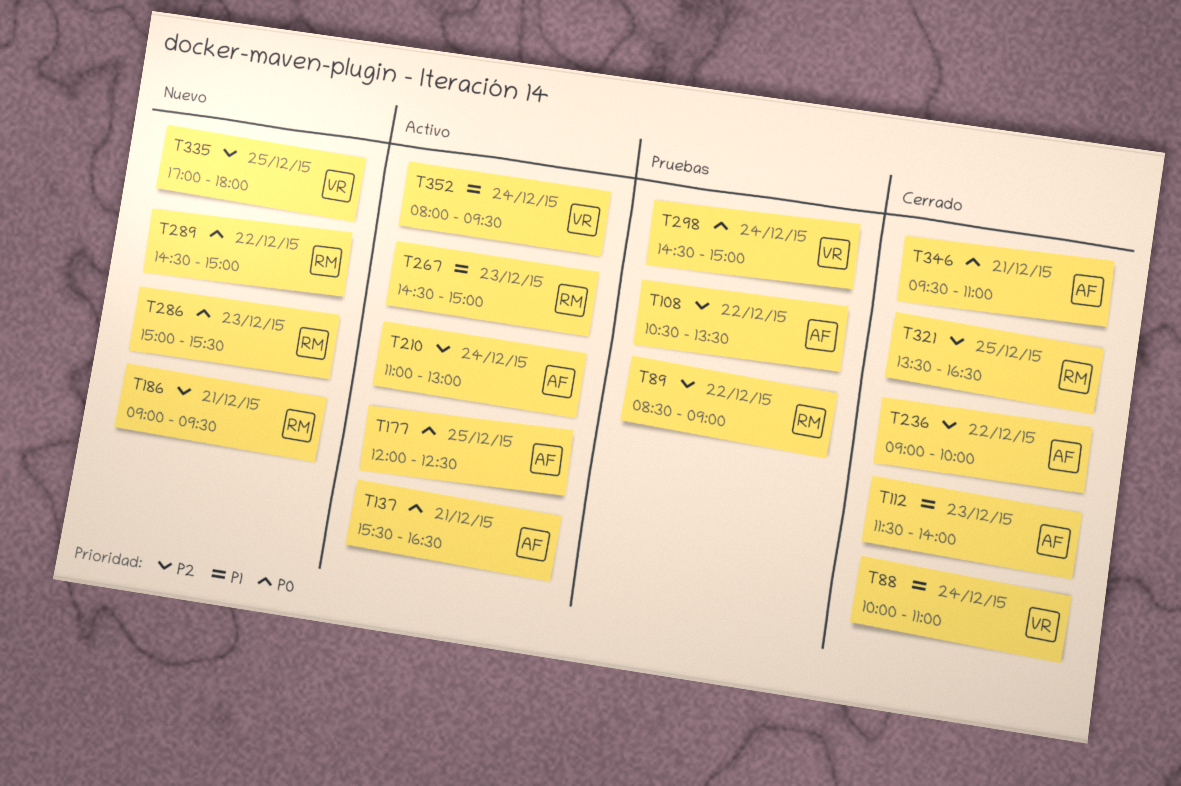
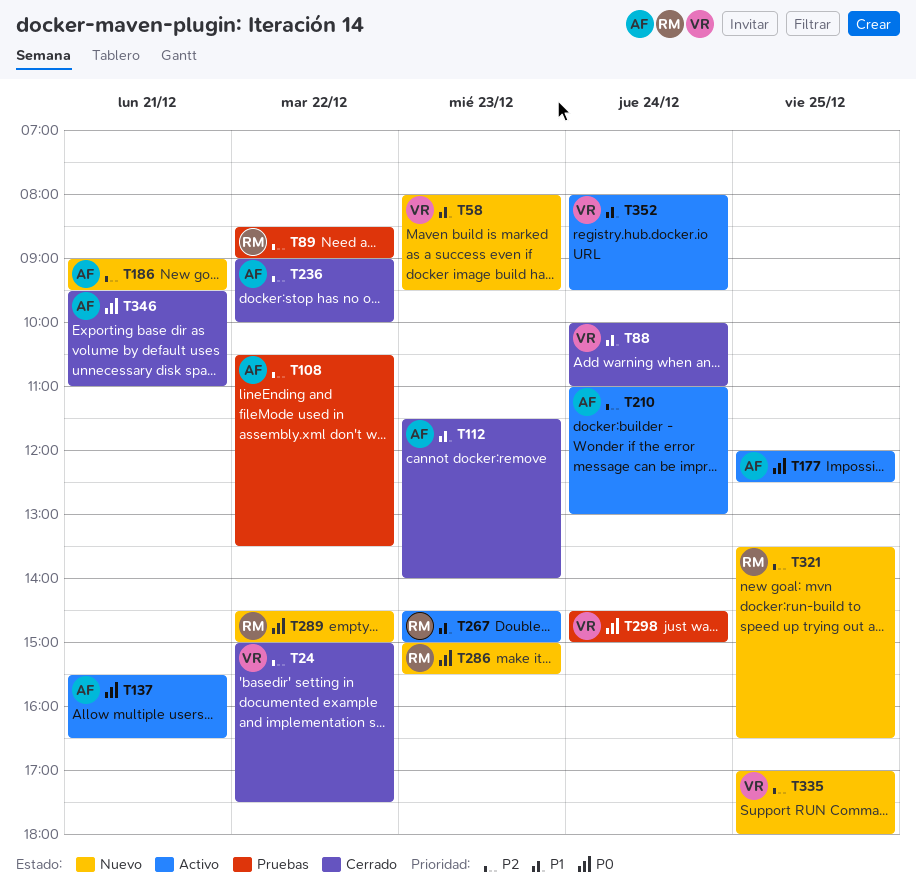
T24: none -> present
T58: none -> present
T186, owner: RM -> AF
T321, status: Cerrado -> Nuevo

